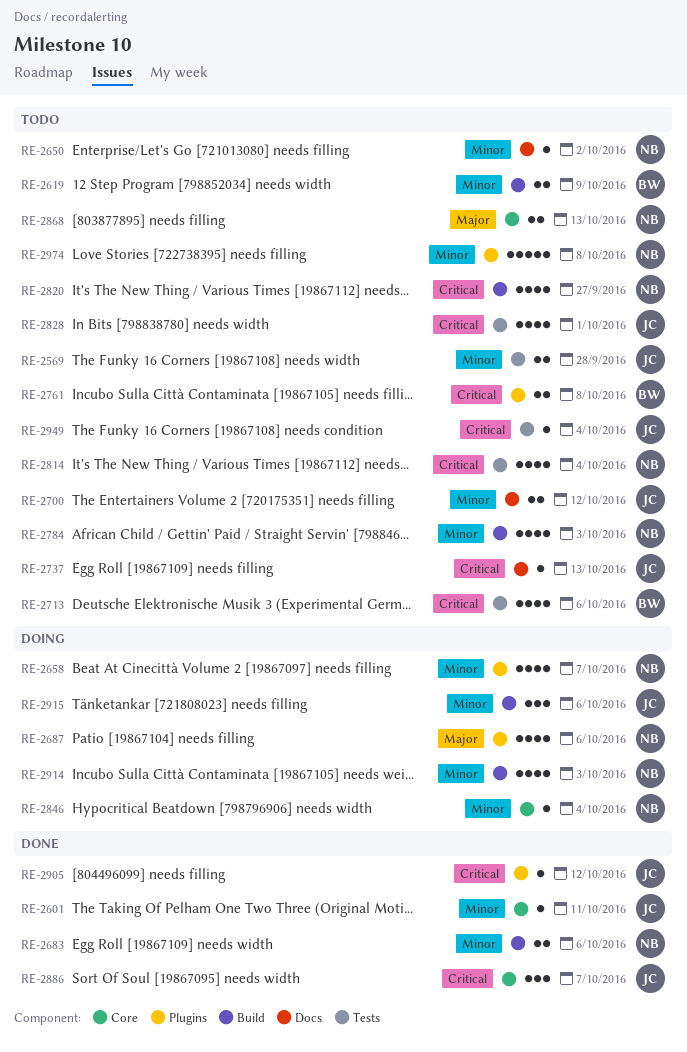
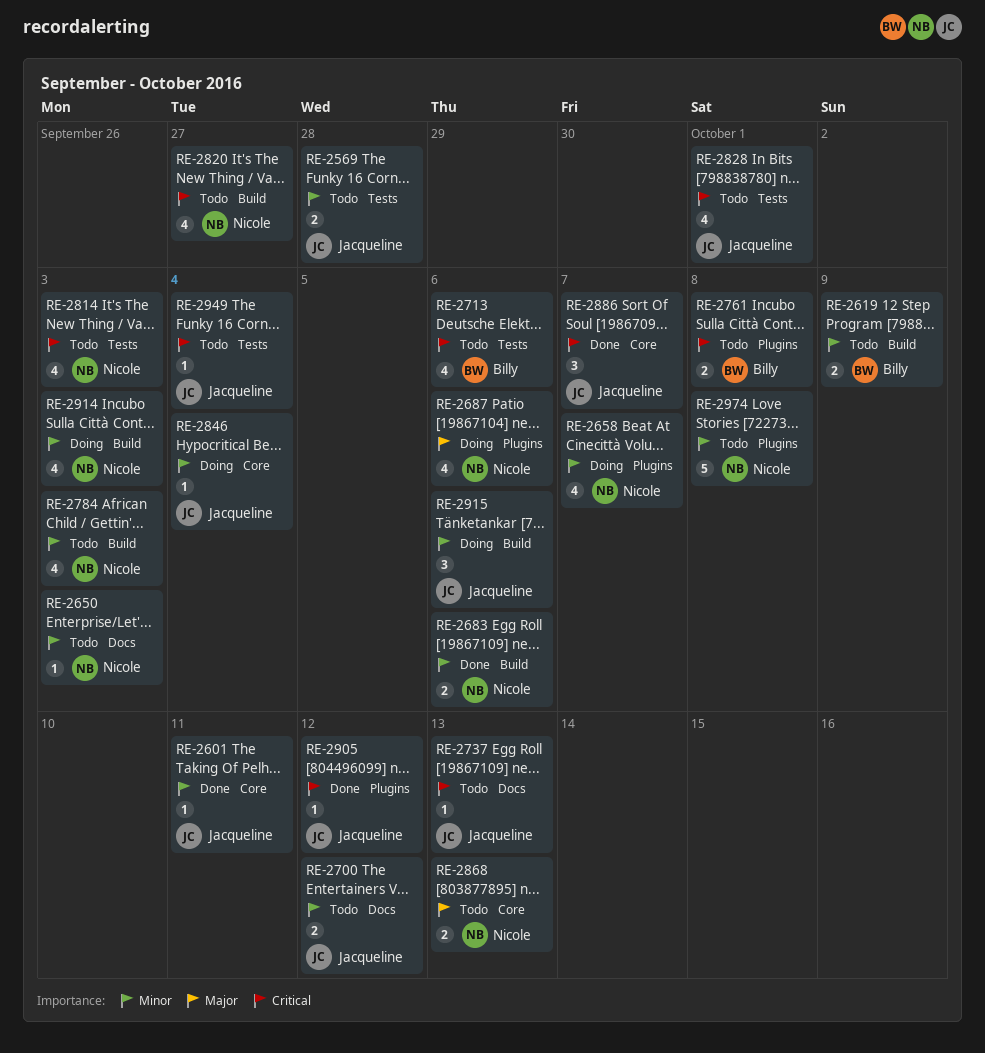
RE-2650, due: Oct 2 -> Oct 3
RE-2814, due: Oct 4 -> Oct 3
RE-2846, owner: Nicole -> Jacqueline

